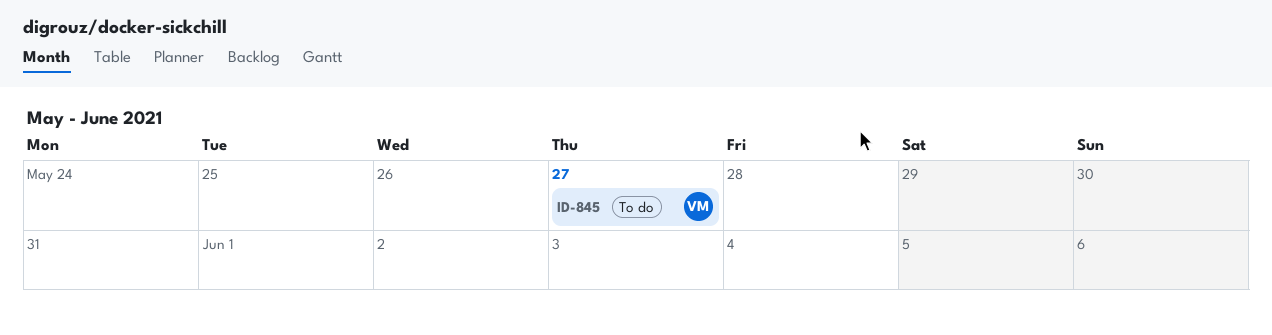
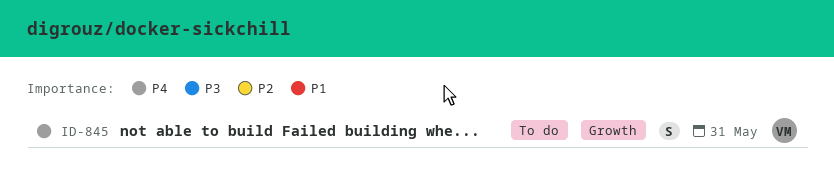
ID-845, due: May 27 -> May 31

